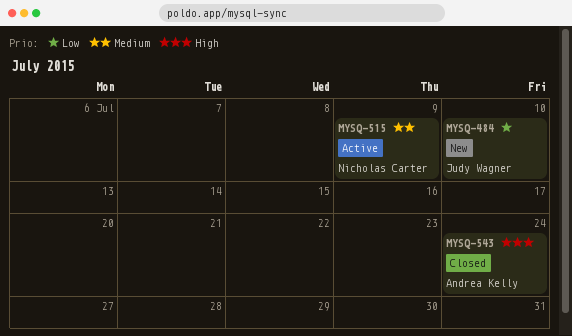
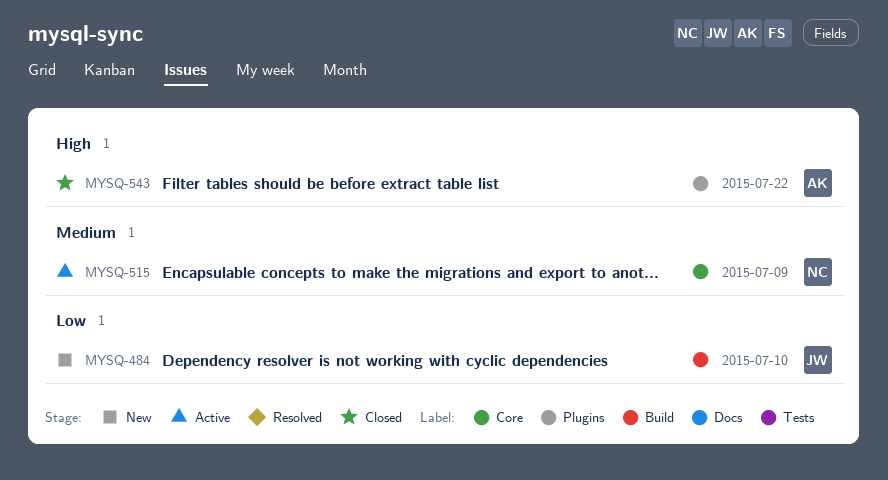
MYSQ-543, due: Jul 24 -> Jul 22

